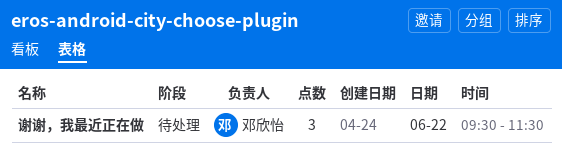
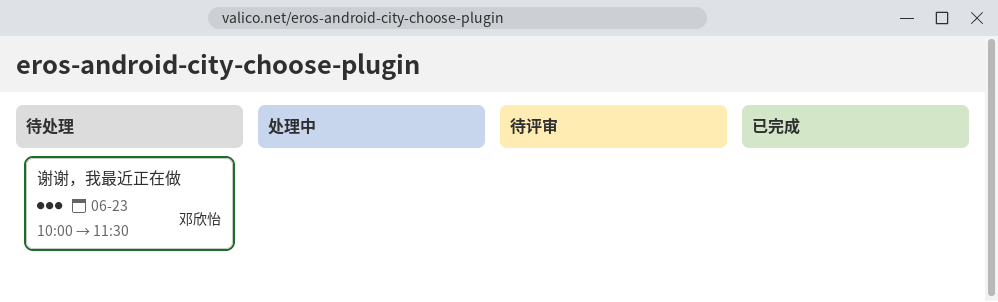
谢谢，我最近正在做, day: Jun 22 -> Jun 23
谢谢，我最近正在做, begins: 09:30 -> 10:00

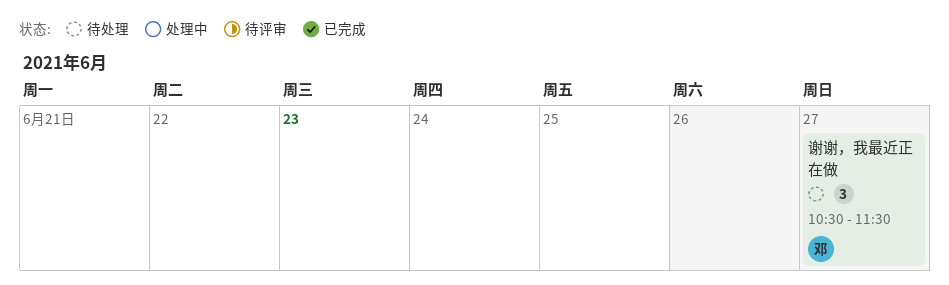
谢谢，我最近正在做, day: Jun 23 -> Jun 27
谢谢，我最近正在做, begins: 10:00 -> 10:30

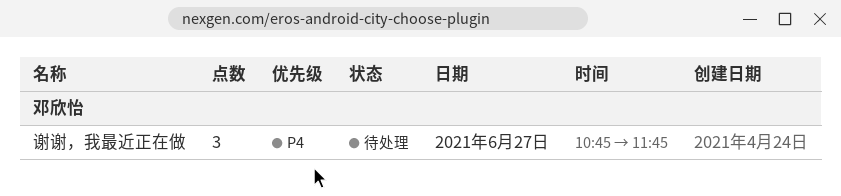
谢谢，我最近正在做, begins: 10:30 -> 10:45
谢谢，我最近正在做, ends: 11:30 -> 11:45

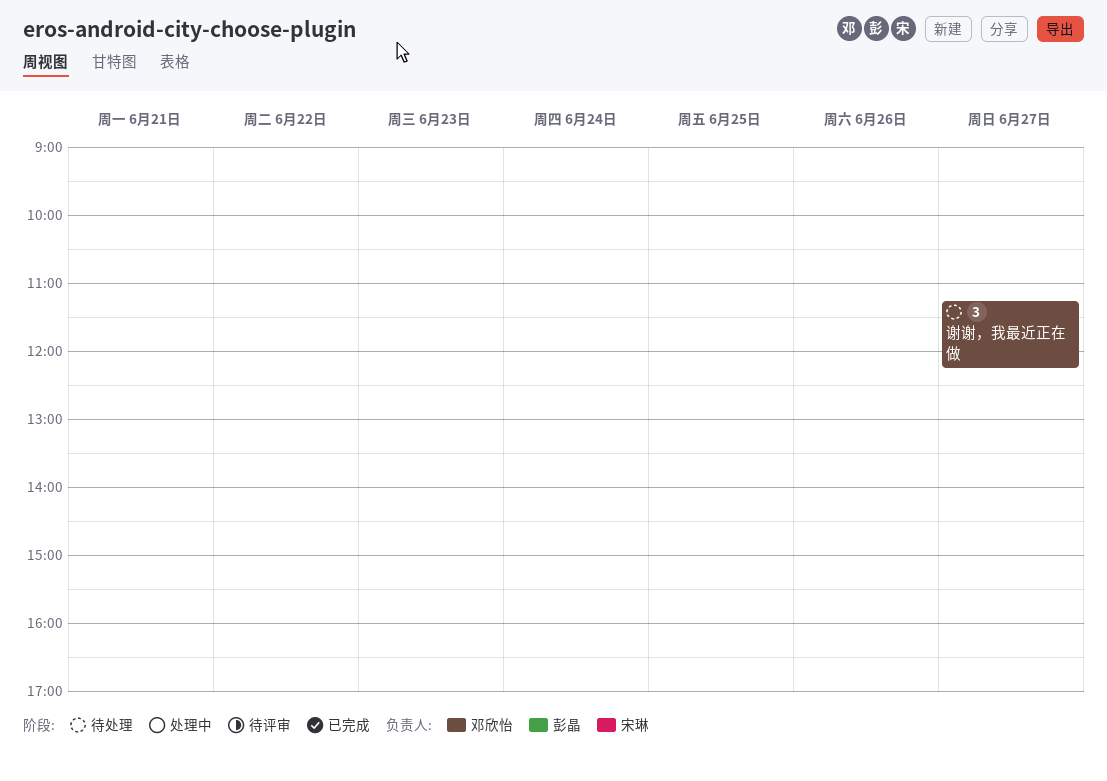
谢谢，我最近正在做, begins: 10:45 -> 11:15
谢谢，我最近正在做, ends: 11:45 -> 12:15

